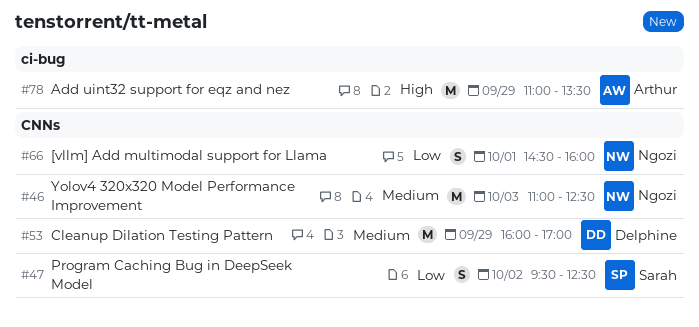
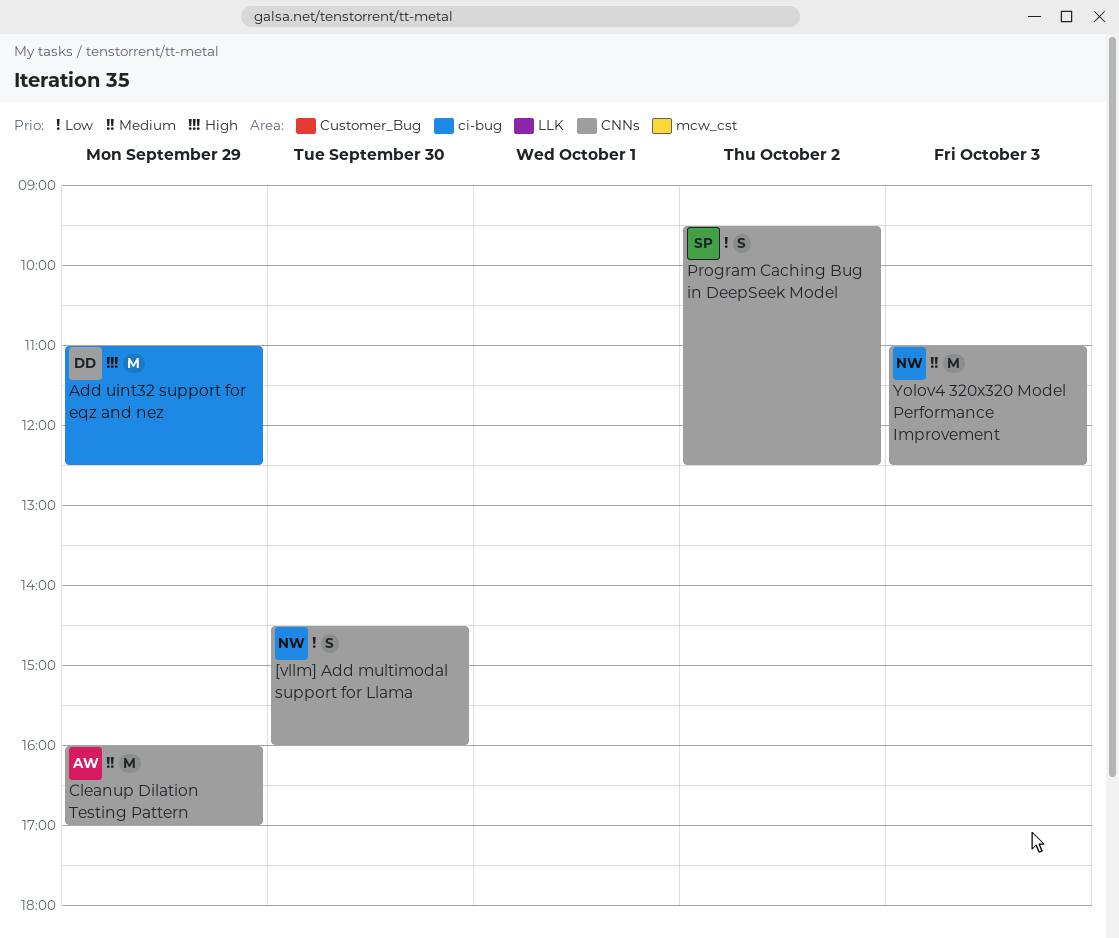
[vllm] Add multimodal support for Llama, day: Oct 1 -> Sep 30
Add uint32 support for eqz and nez, owner: Arthur -> Delphine
Add uint32 support for eqz and nez, ends: 13:30 -> 12:30
Cleanup Dilation Testing Pattern, owner: Delphine -> Arthur

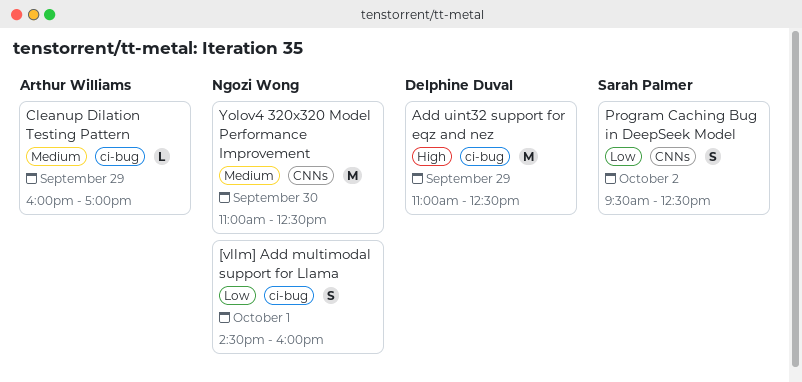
[vllm] Add multimodal support for Llama, label: CNNs -> ci-bug
[vllm] Add multimodal support for Llama, day: Sep 30 -> Oct 1
Cleanup Dilation Testing Pattern, label: CNNs -> ci-bug
Cleanup Dilation Testing Pattern, estimate: M -> L
Yolov4 320x320 Model Performance Improvement, day: Oct 3 -> Sep 30

